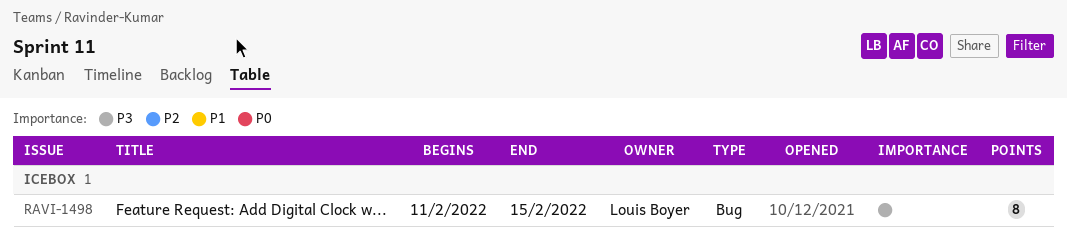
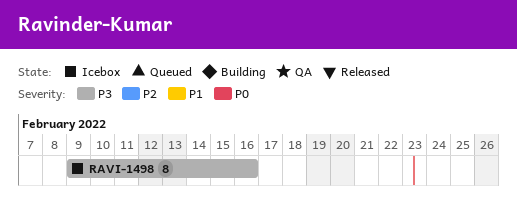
RAVI-1498, start: Feb 11 -> Feb 9
RAVI-1498, due: Feb 15 -> Feb 16

